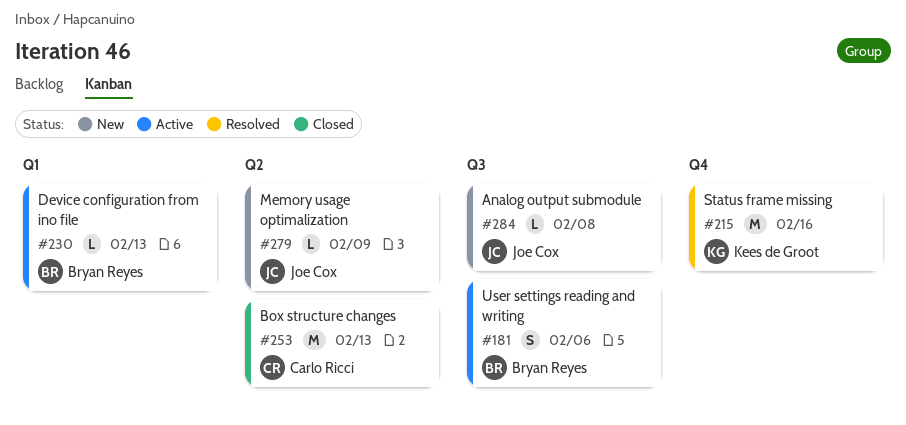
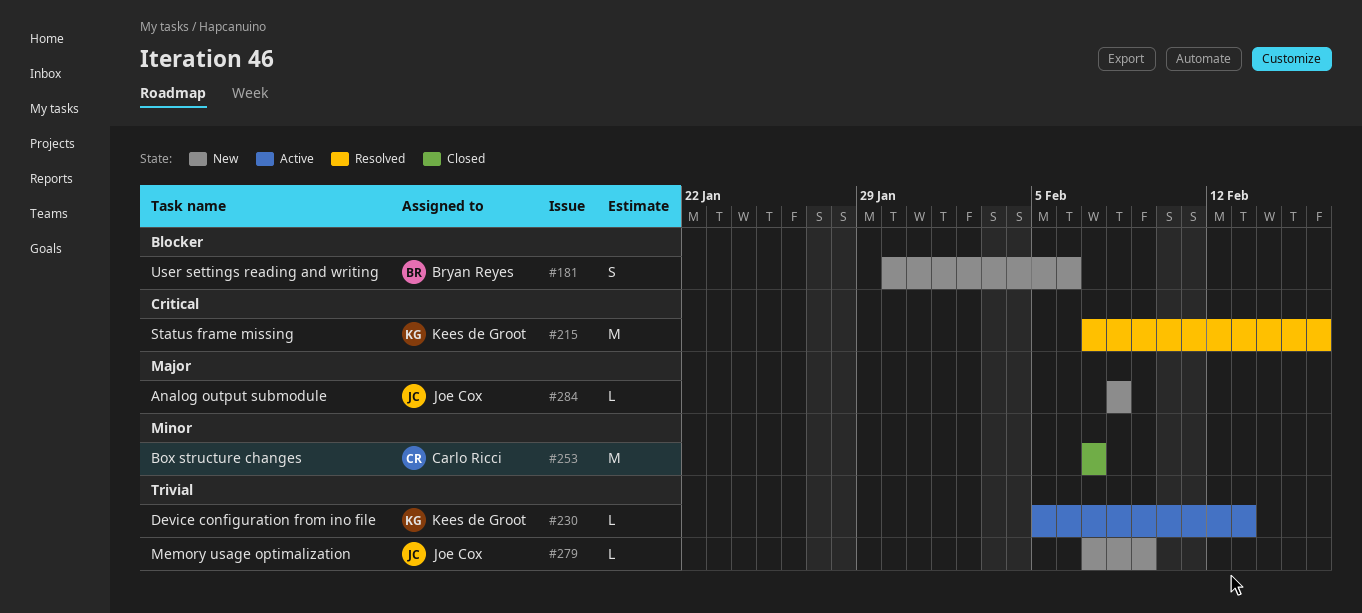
#181, status: Active -> New
#230, owner: Bryan Reyes -> Kees de Groot
#253, due: Feb 13 -> Feb 7

